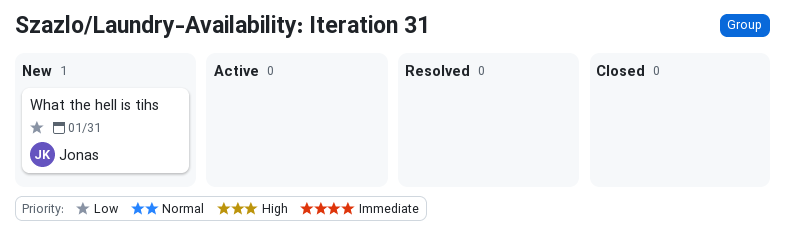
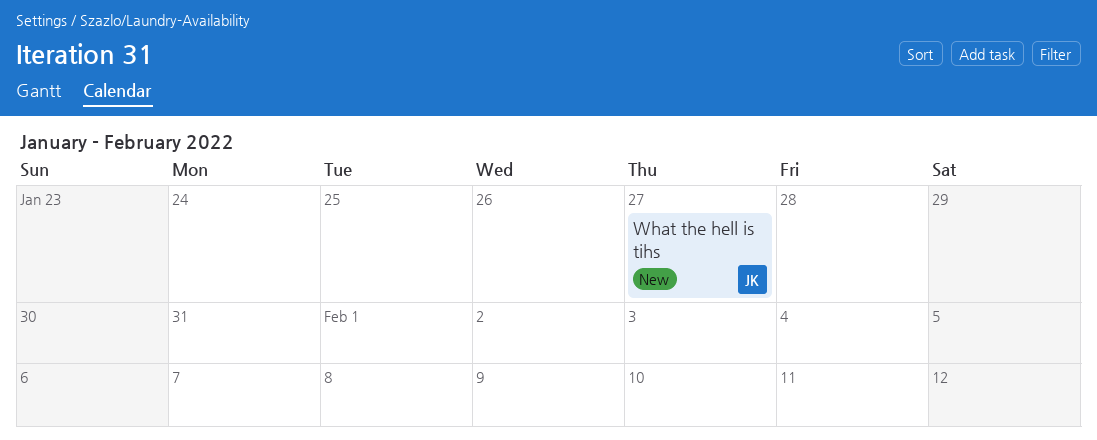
What the hell is tihs, due: Jan 31 -> Jan 27

